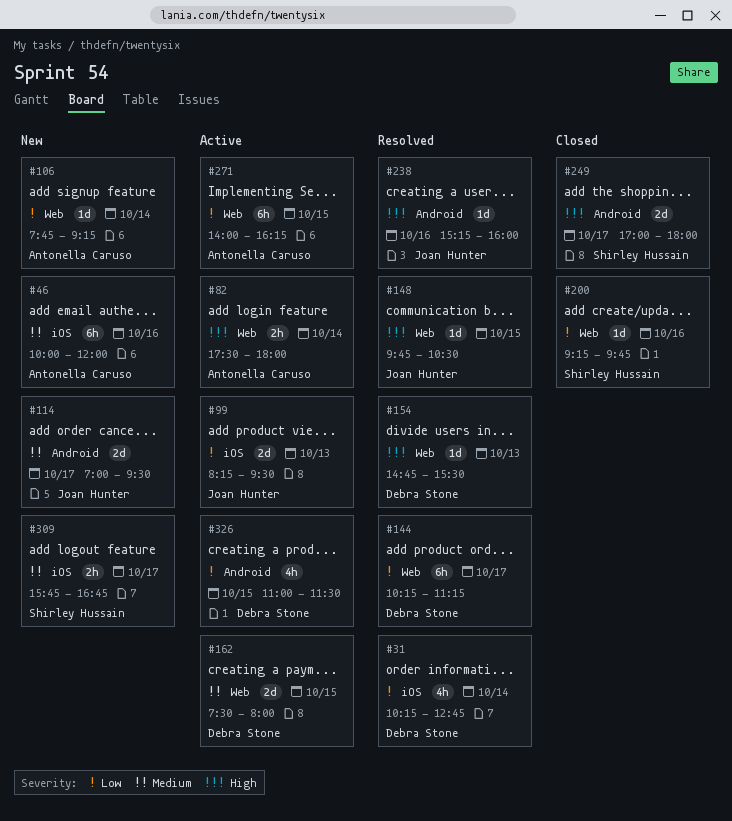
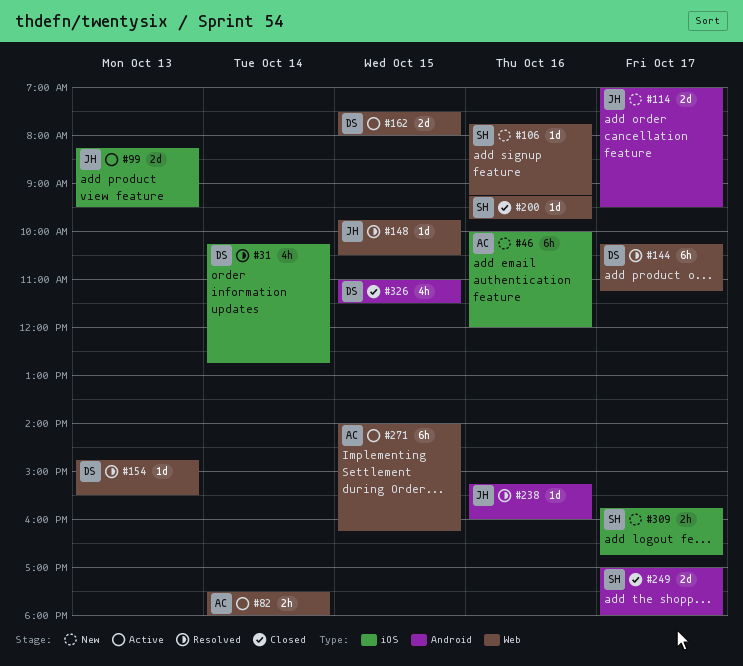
#106, owner: Antonella Caruso -> Shirley Hussain
#106, day: Oct 14 -> Oct 16
#326, status: Active -> Closed

